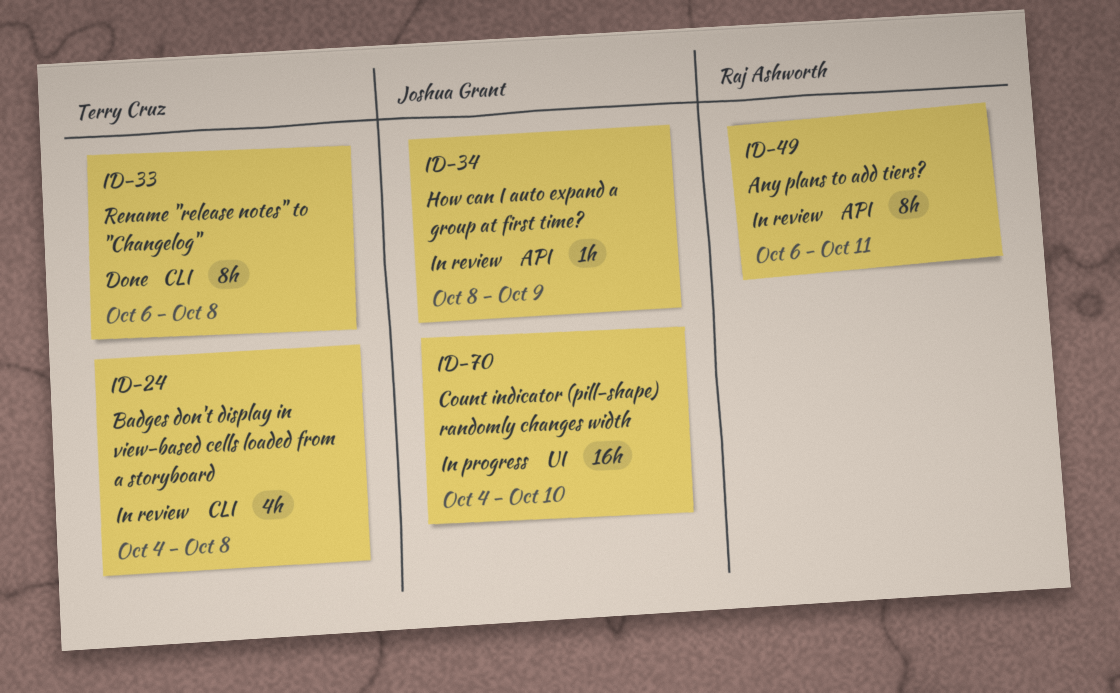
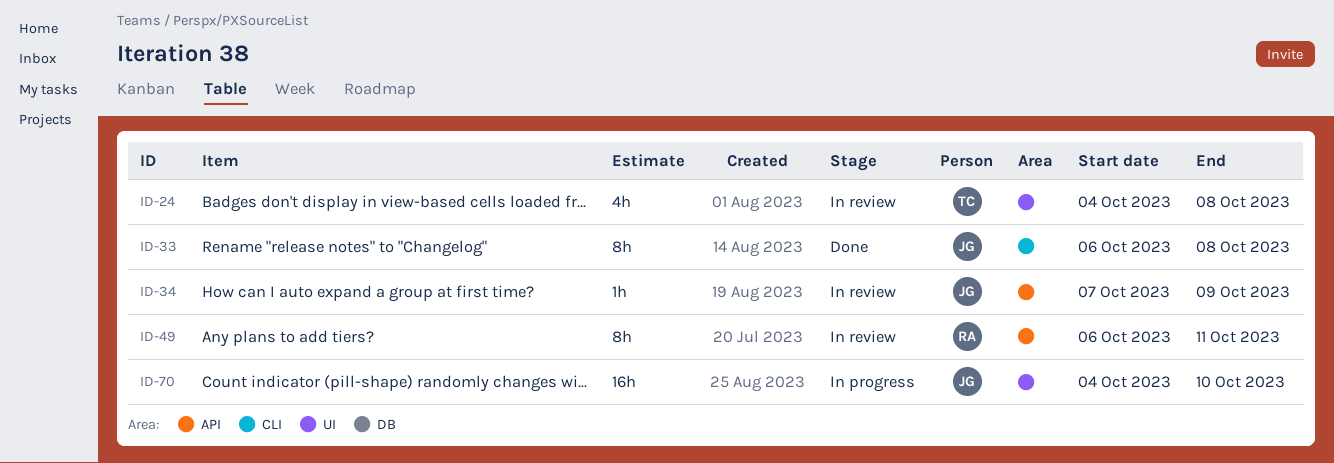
ID-24, label: CLI -> UI
ID-33, owner: Terry Cruz -> Joshua Grant
ID-34, start: Oct 8 -> Oct 7

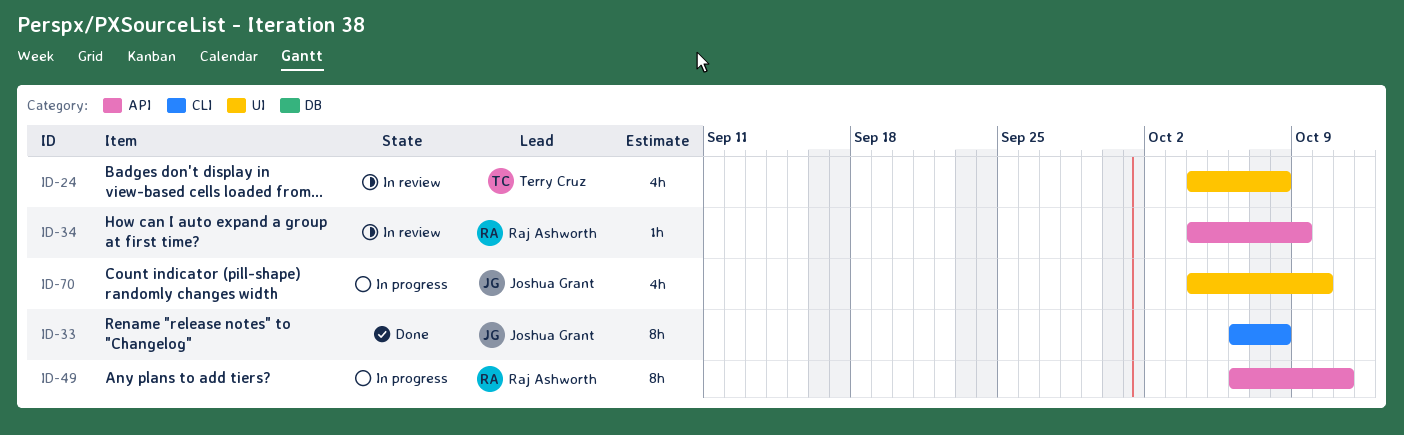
ID-34, owner: Joshua Grant -> Raj Ashworth
ID-34, start: Oct 7 -> Oct 4
ID-49, status: In review -> In progress
ID-70, estimate: 16h -> 4h

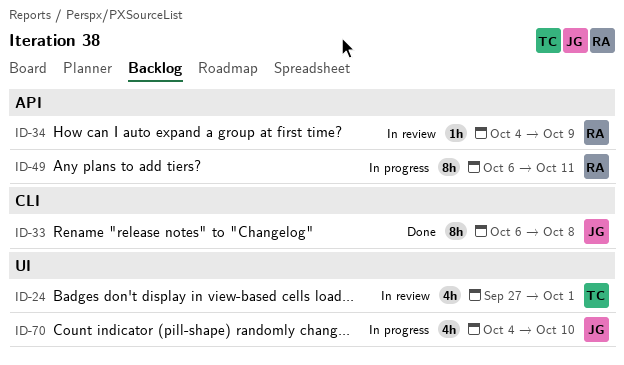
ID-24, start: Oct 4 -> Sep 27
ID-24, due: Oct 8 -> Oct 1

